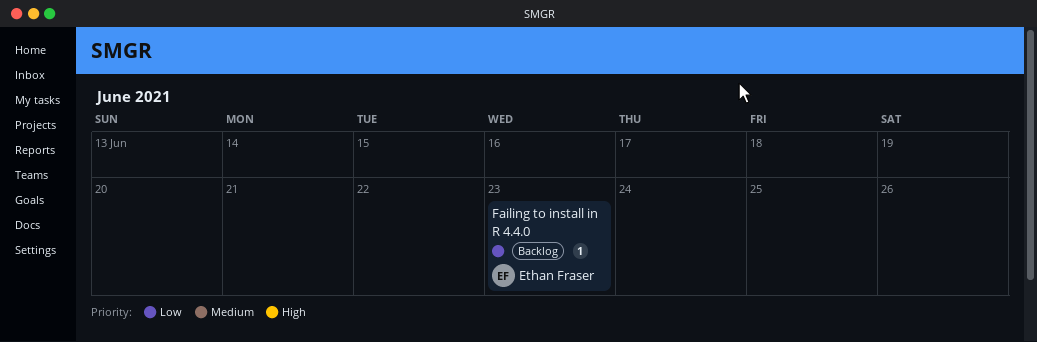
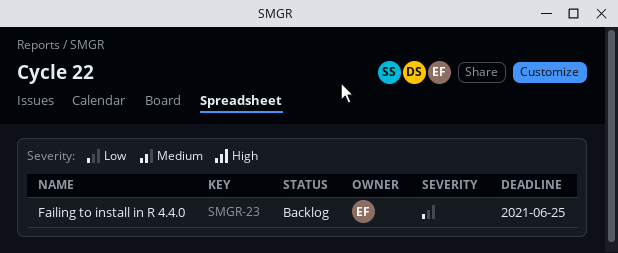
Failing to install in R 4.4.0, due: Jun 23 -> Jun 25

